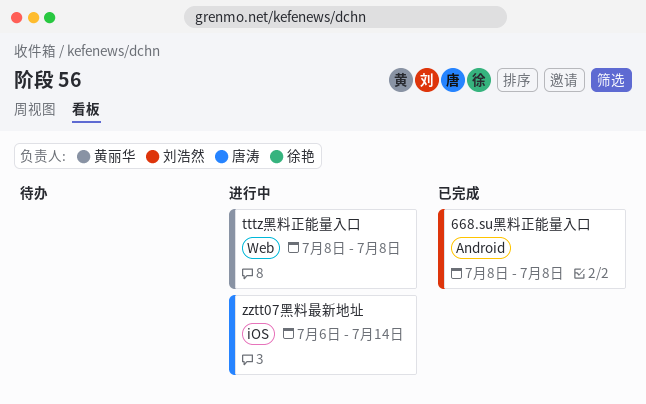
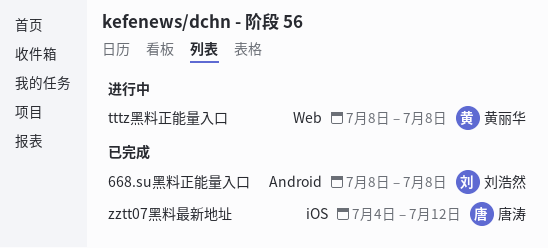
zztt07黑料最新地址, status: 进行中 -> 已完成
zztt07黑料最新地址, start: Jul 6 -> Jul 4
zztt07黑料最新地址, due: Jul 14 -> Jul 12

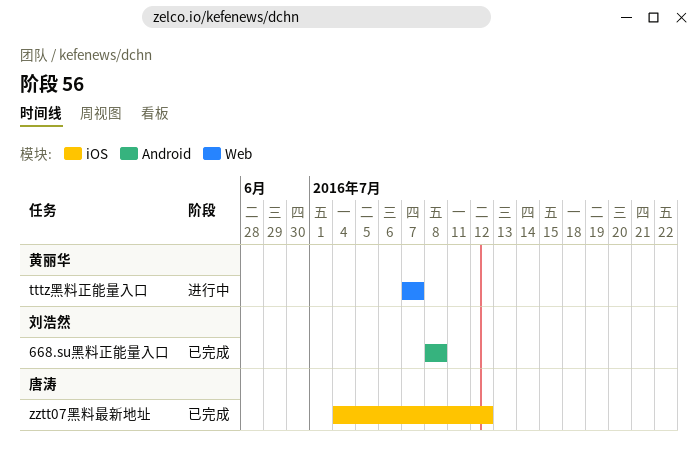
tttz黑料正能量入口, start: Jul 8 -> Jul 7
tttz黑料正能量入口, due: Jul 8 -> Jul 7

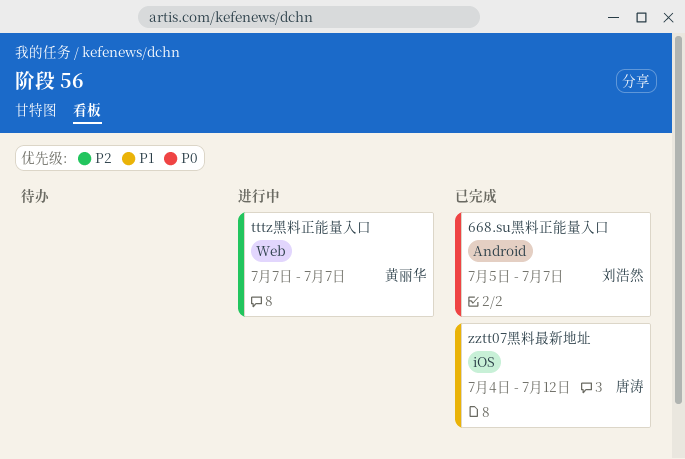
668.su黑料正能量入口, start: Jul 8 -> Jul 5
668.su黑料正能量入口, due: Jul 8 -> Jul 7

